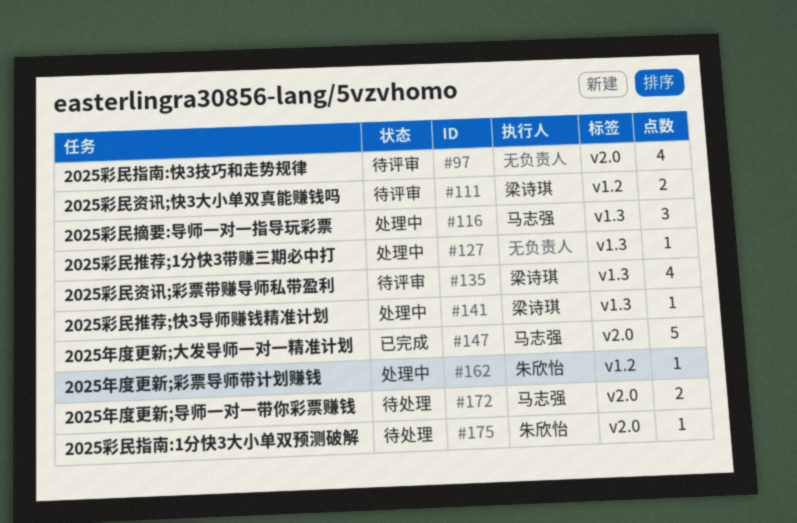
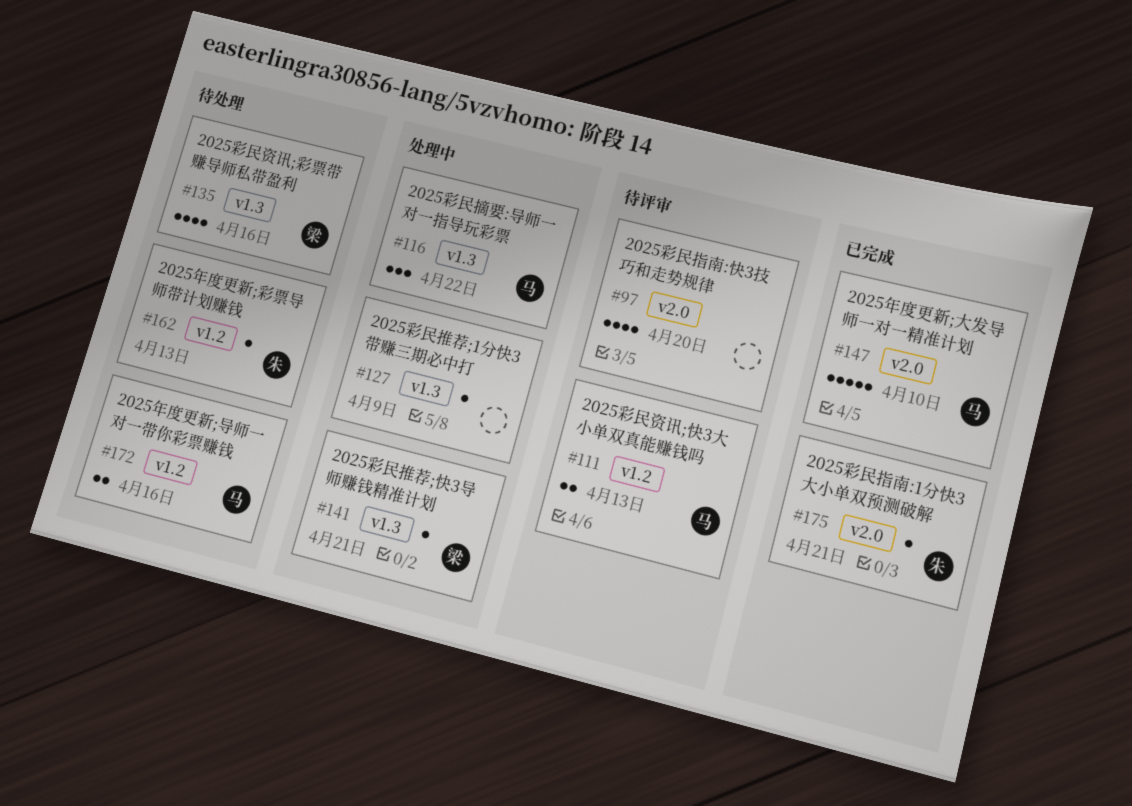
#111, owner: 梁诗琪 -> 马志强
#135, status: 待评审 -> 待处理
#162, status: 处理中 -> 待处理
#172, label: v2.0 -> v1.2
#175, status: 待处理 -> 已完成

